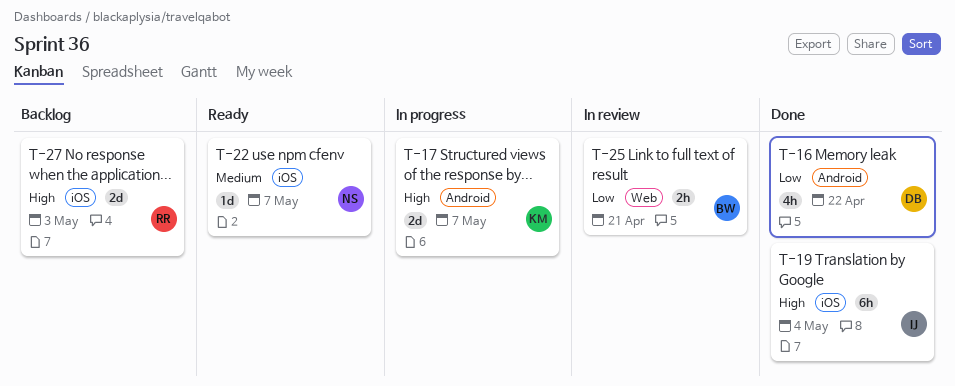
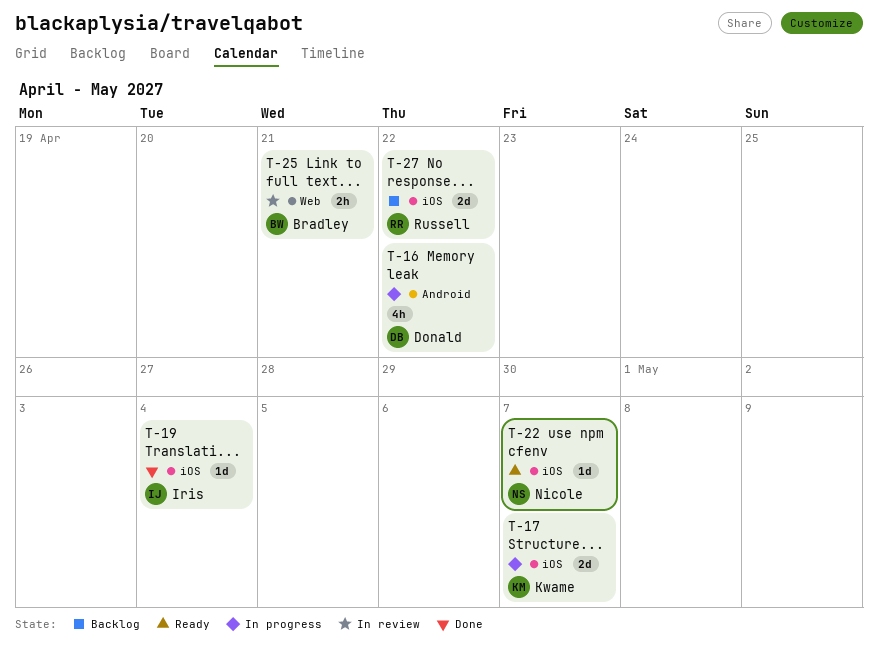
T-16, status: Done -> In progress
T-17, label: Android -> iOS
T-19, estimate: 6h -> 1d
T-27, due: May 3 -> Apr 22

